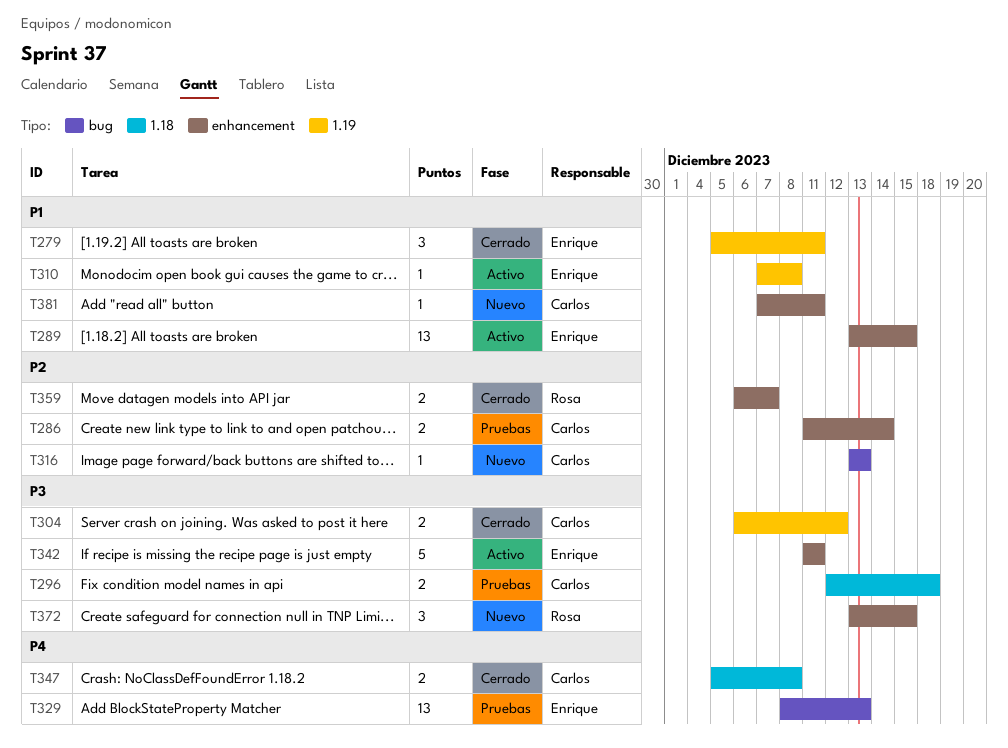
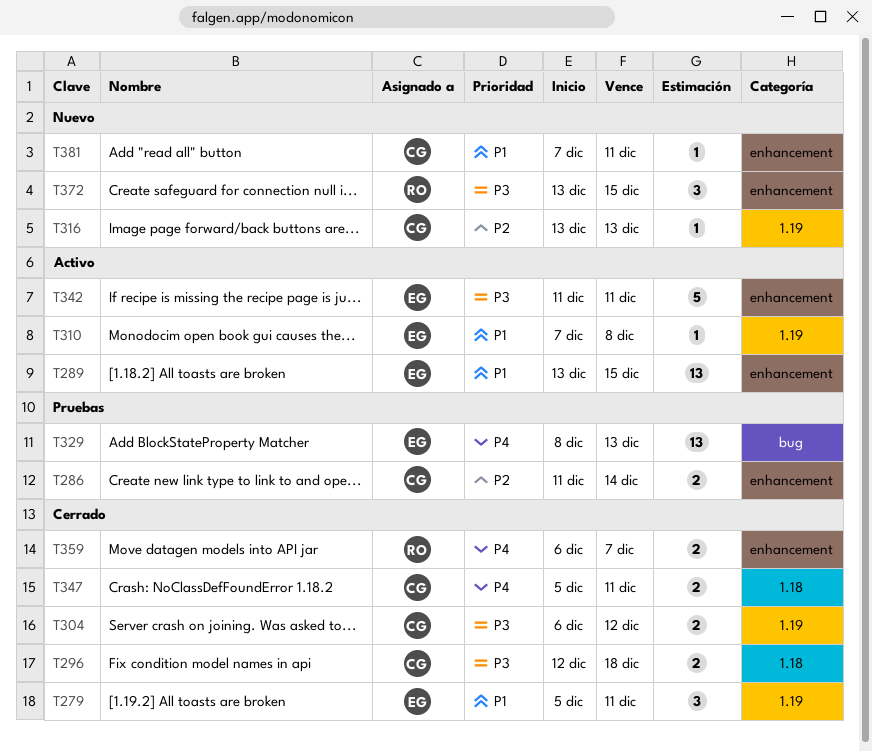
T296, status: Pruebas -> Cerrado
T316, label: bug -> 1.19
T347, due: Dec 8 -> Dec 11
T359, priority: P2 -> P4

